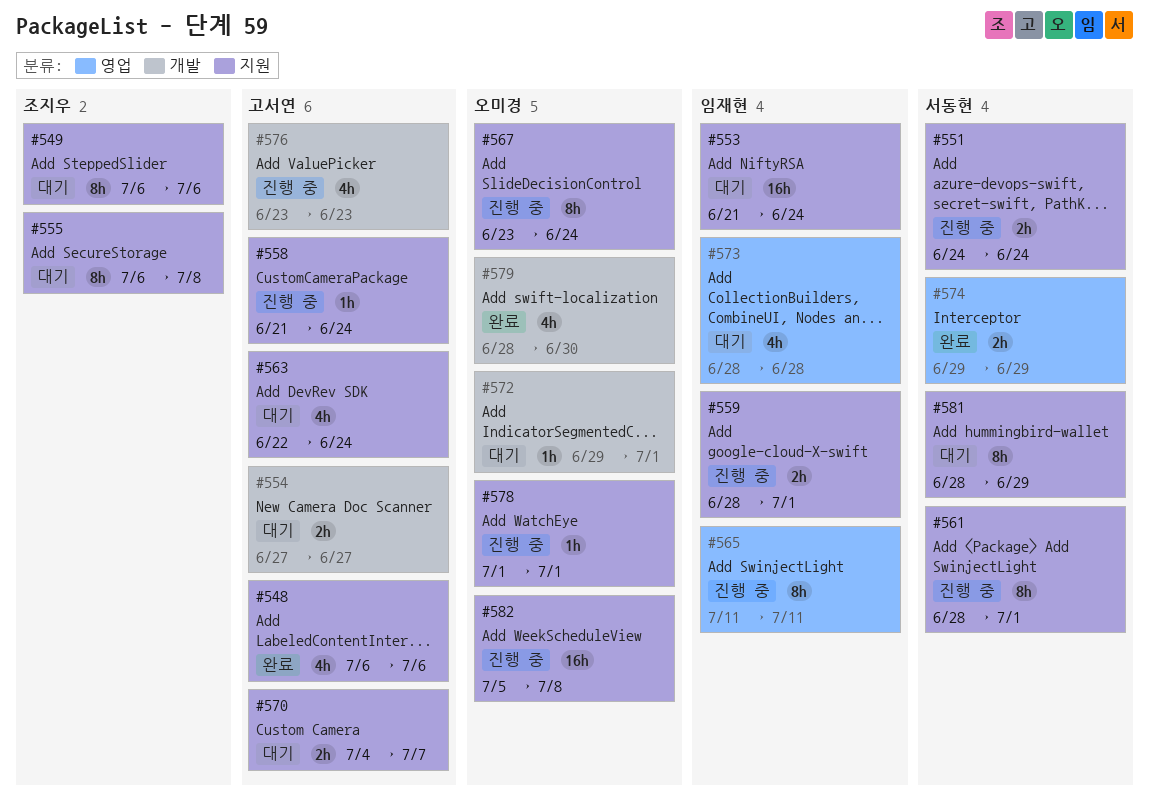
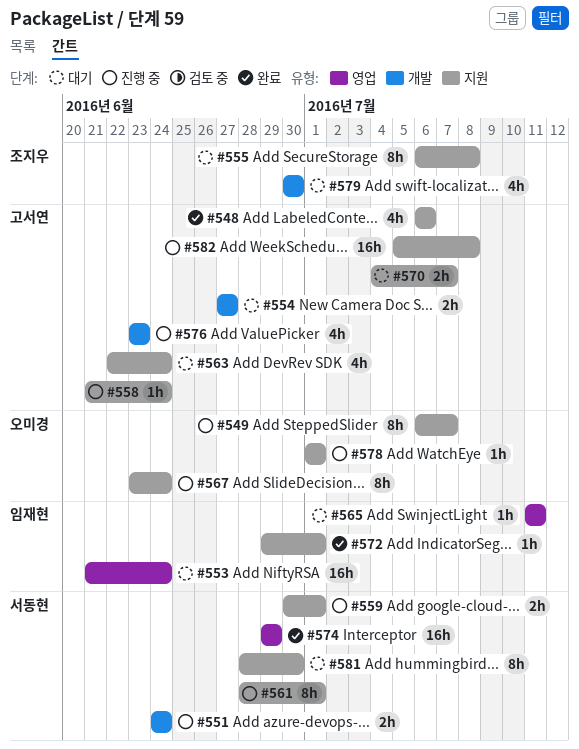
#549, status: 대기 -> 진행 중
#549, owner: 조지우 -> 오미경
#549, due: Jul 6 -> Jul 7
#551, label: 지원 -> 개발
#553, label: 지원 -> 영업
#559, owner: 임재현 -> 서동현
#559, start: Jun 28 -> Jun 30
#565, status: 진행 중 -> 대기
#565, estimate: 8h -> 1h
#572, status: 대기 -> 완료
#572, owner: 오미경 -> 임재현
#572, label: 개발 -> 지원
#573: present -> none
#574, estimate: 2h -> 16h
#579, status: 완료 -> 대기
#579, owner: 오미경 -> 조지우
#579, start: Jun 28 -> Jun 30
#581, due: Jun 29 -> Jun 30
#582, owner: 오미경 -> 고서연

